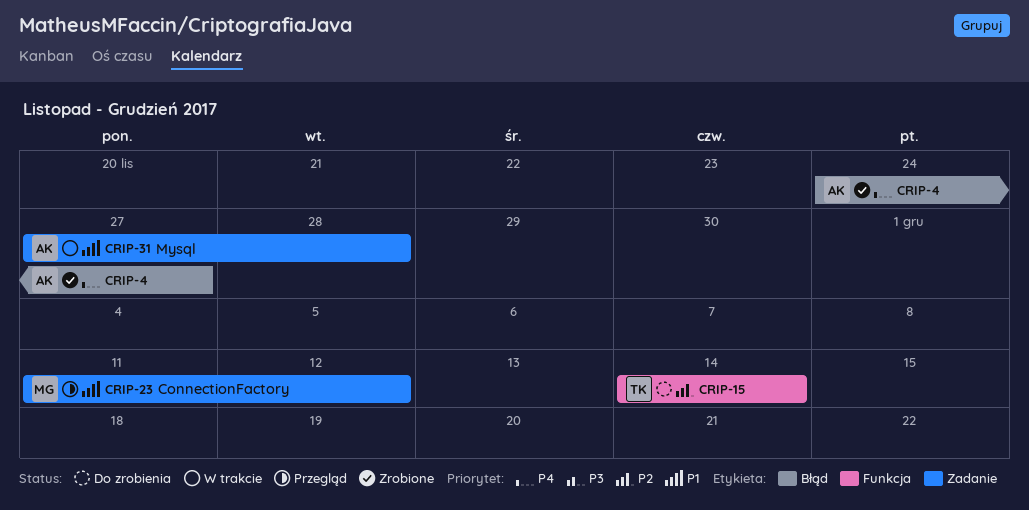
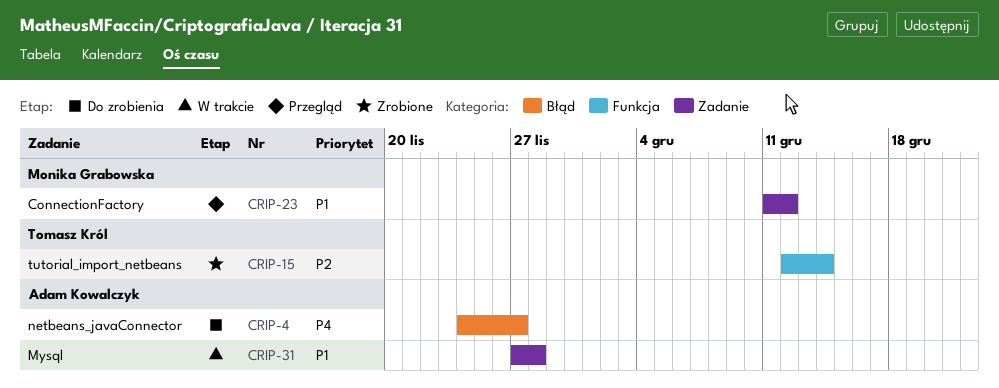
CRIP-4, status: Zrobione -> Do zrobienia
CRIP-15, status: Do zrobienia -> Zrobione
CRIP-15, start: Dec 14 -> Dec 12

